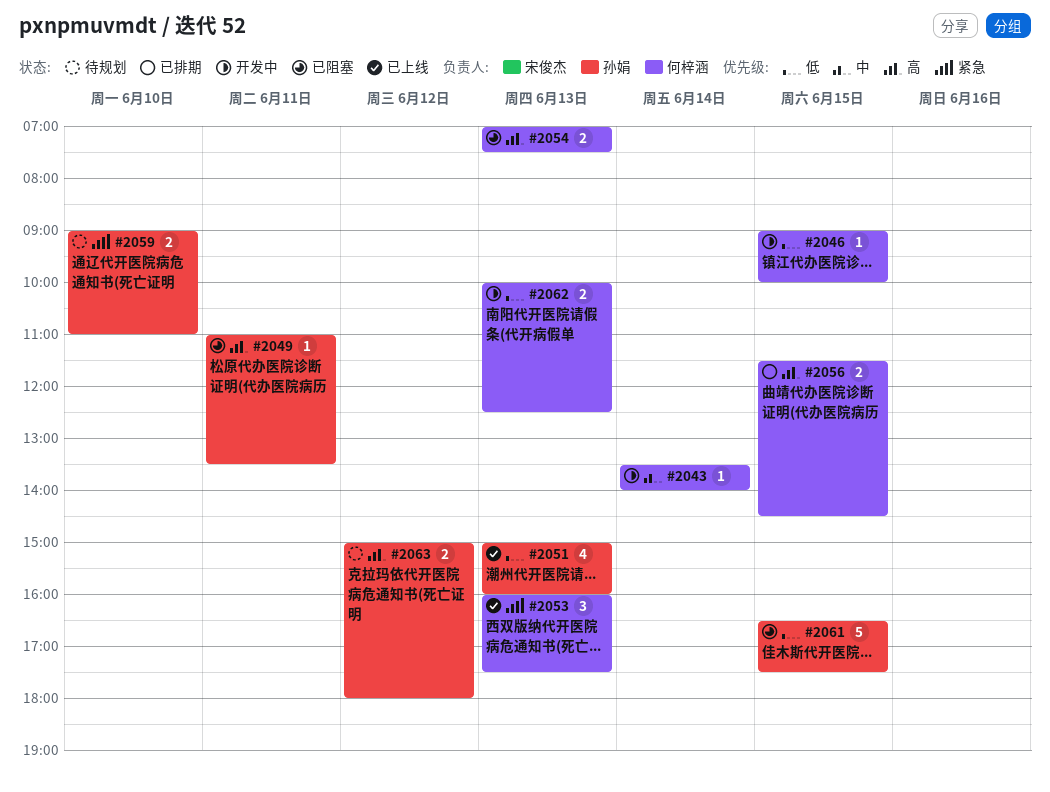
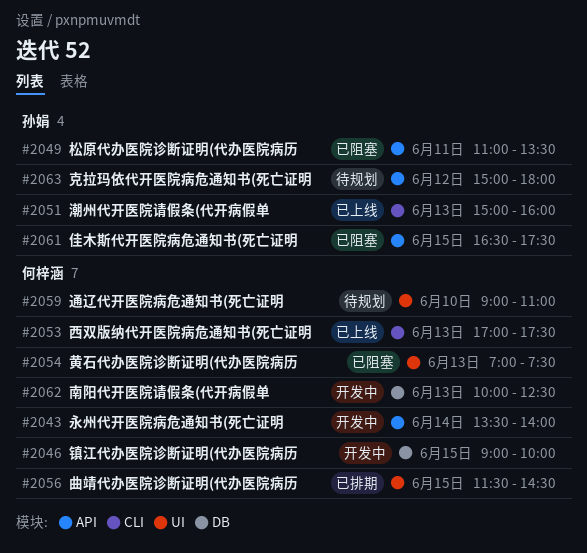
#2053, begins: 16:00 -> 17:00
#2059, owner: 孙娟 -> 何梓涵

